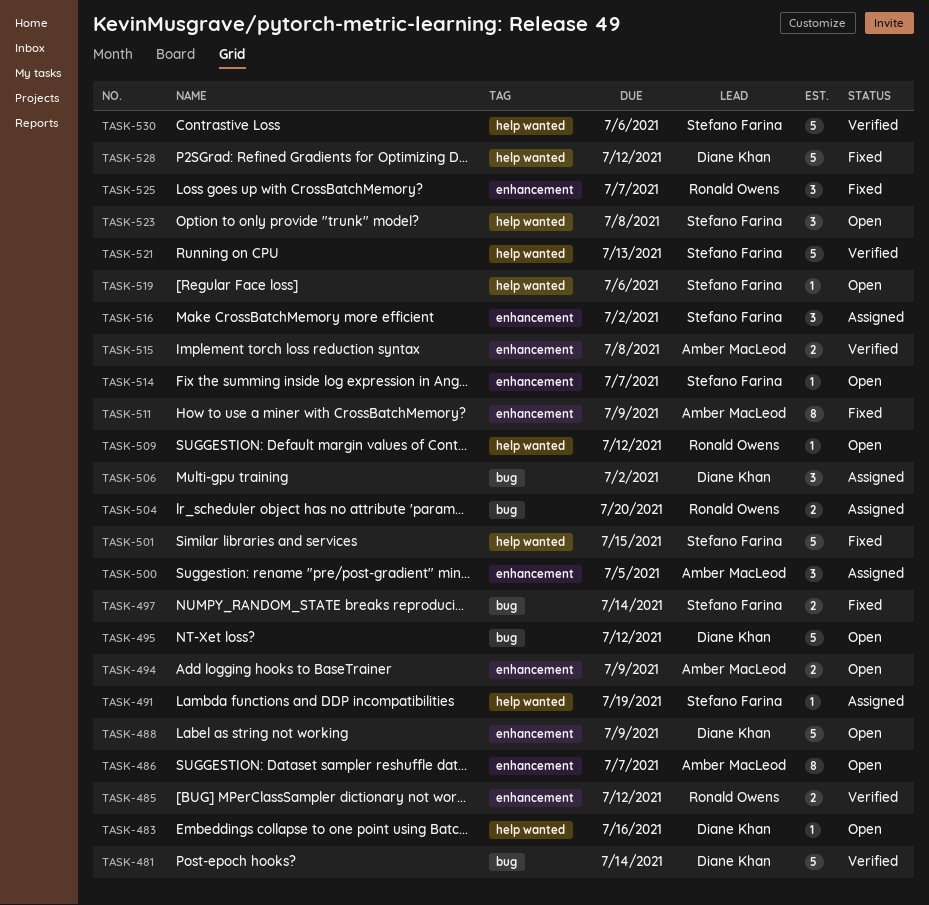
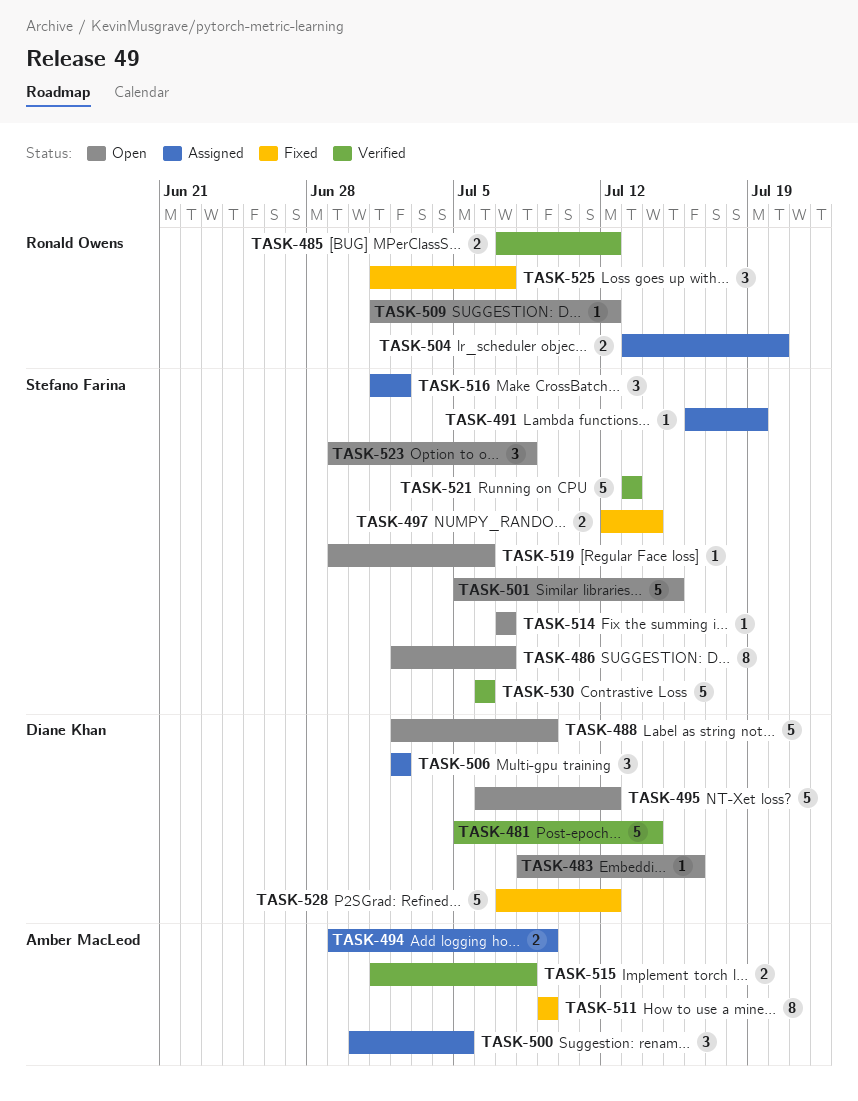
TASK-486, owner: Amber MacLeod -> Stefano Farina
TASK-494, status: Open -> Assigned
TASK-501, status: Fixed -> Open

